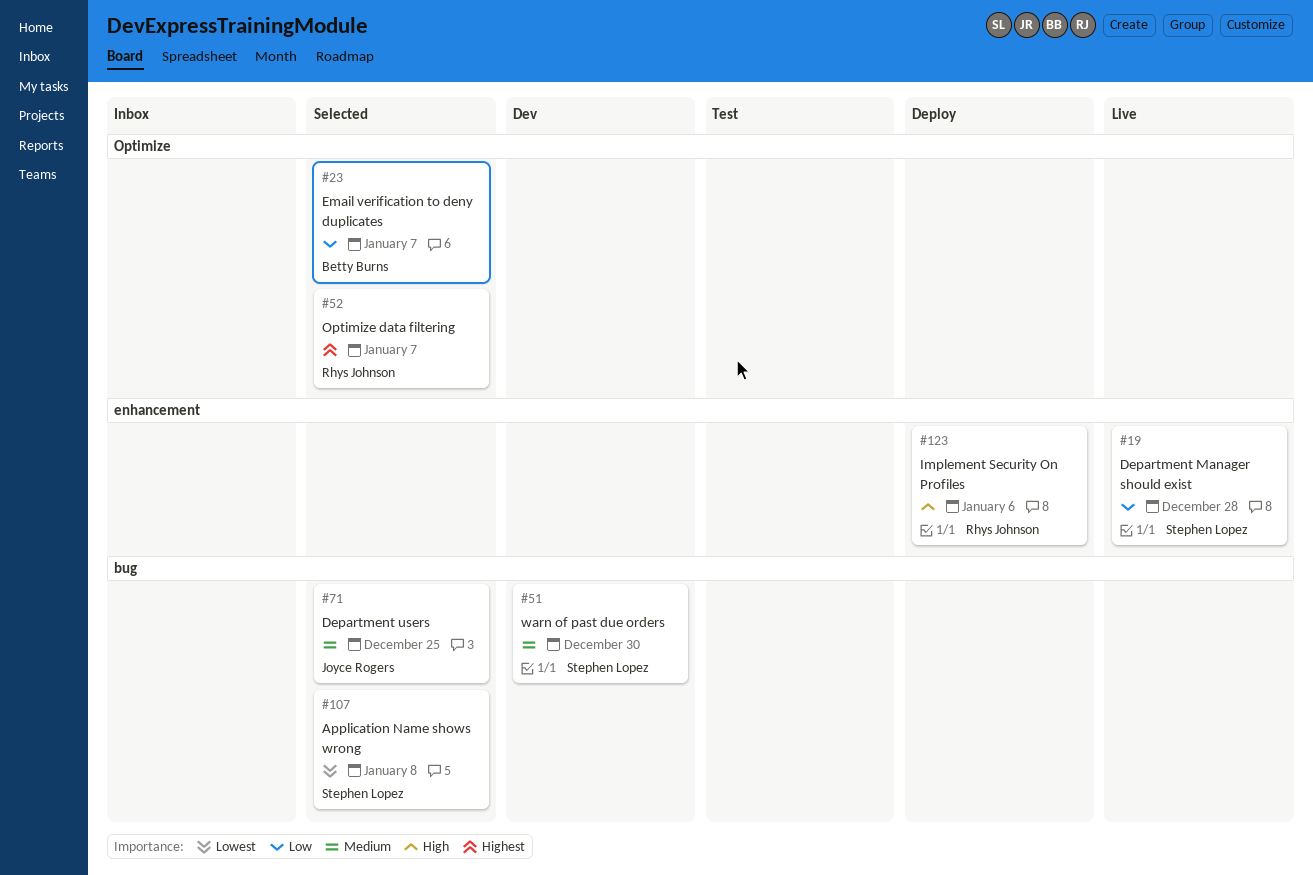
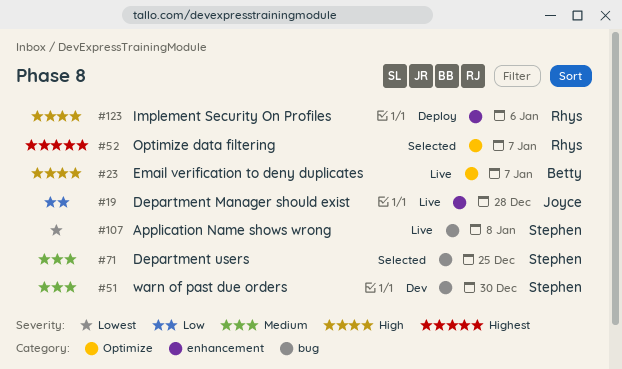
#19, owner: Stephen Lopez -> Joyce Rogers
#23, status: Selected -> Live
#23, priority: Low -> High
#71, owner: Joyce Rogers -> Stephen Lopez
#107, status: Selected -> Live

